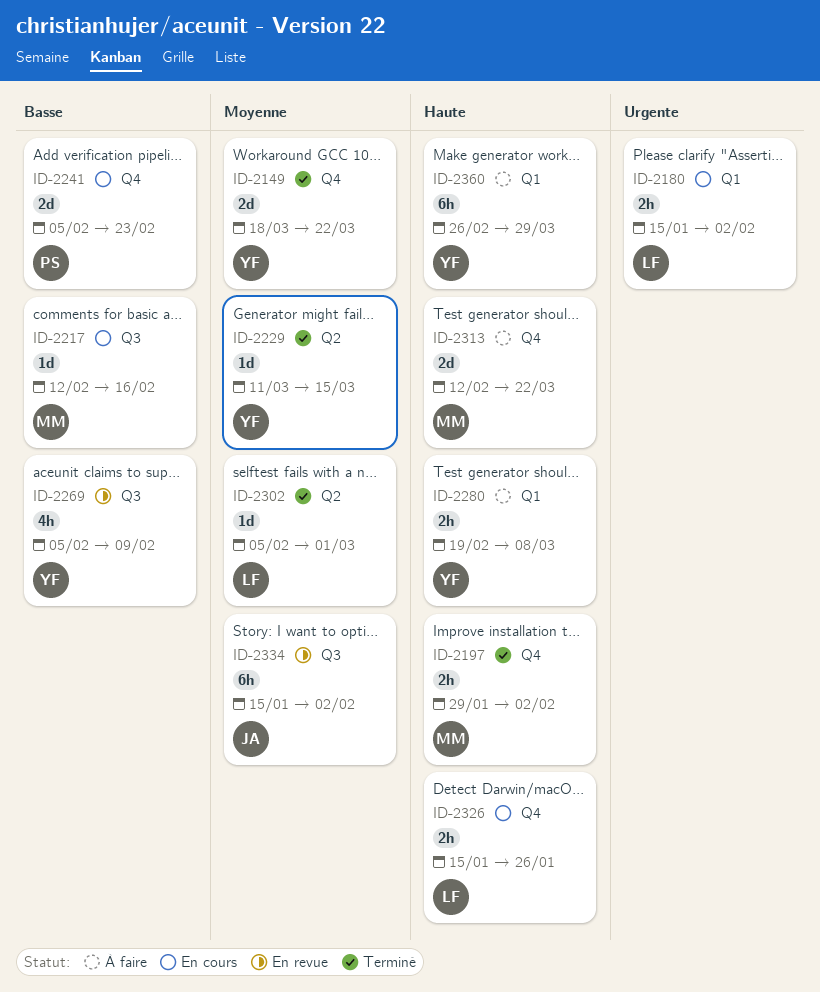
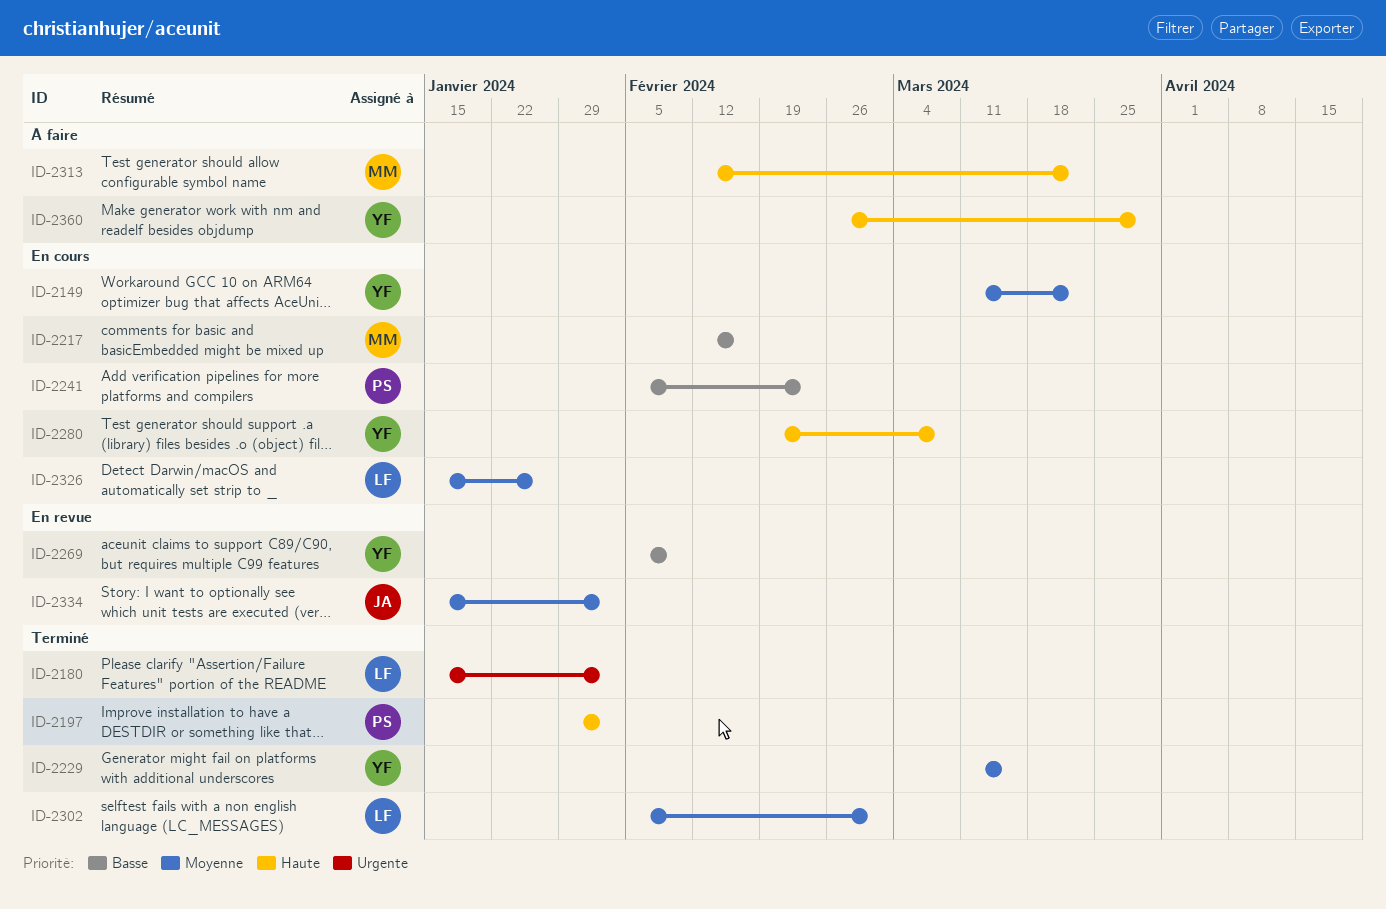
ID-2149, status: Terminé -> En cours
ID-2149, start: Mar 18 -> Mar 11
ID-2180, status: En cours -> Terminé
ID-2197, owner: MM -> PS
ID-2280, status: À faire -> En cours
ID-2326, priority: Haute -> Moyenne

